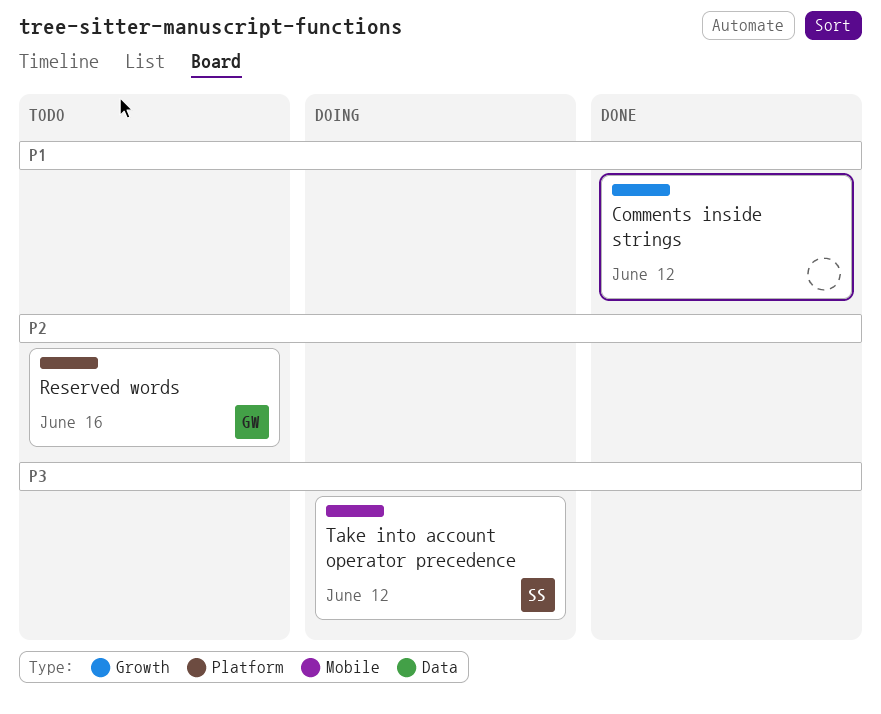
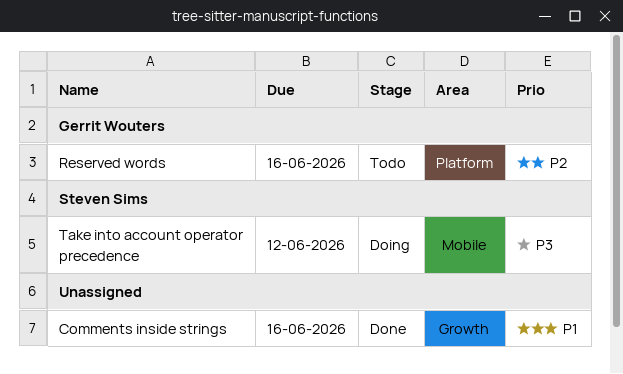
Comments inside strings, due: Jun 12 -> Jun 16

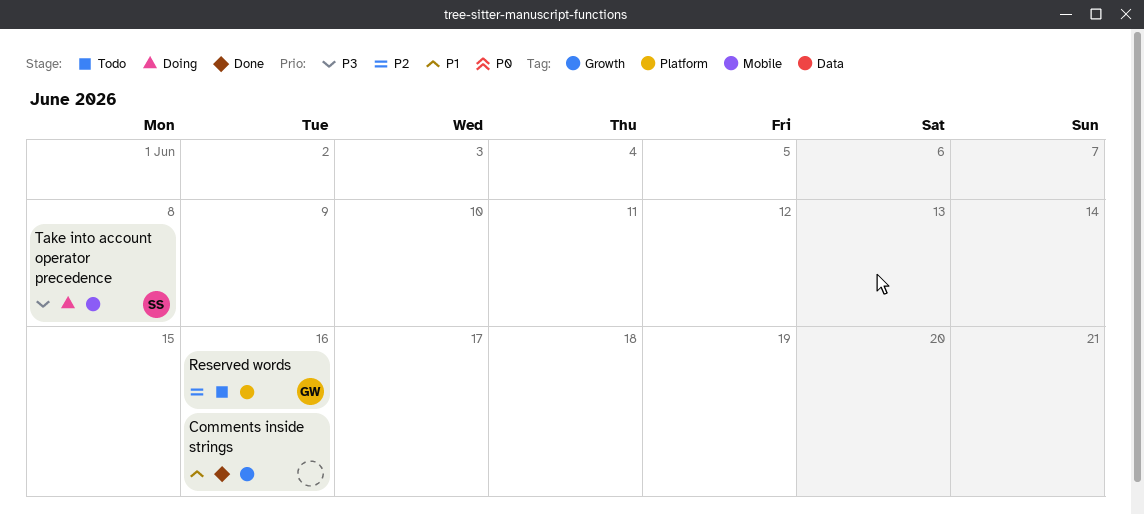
Take into account operator precedence, due: Jun 12 -> Jun 8

